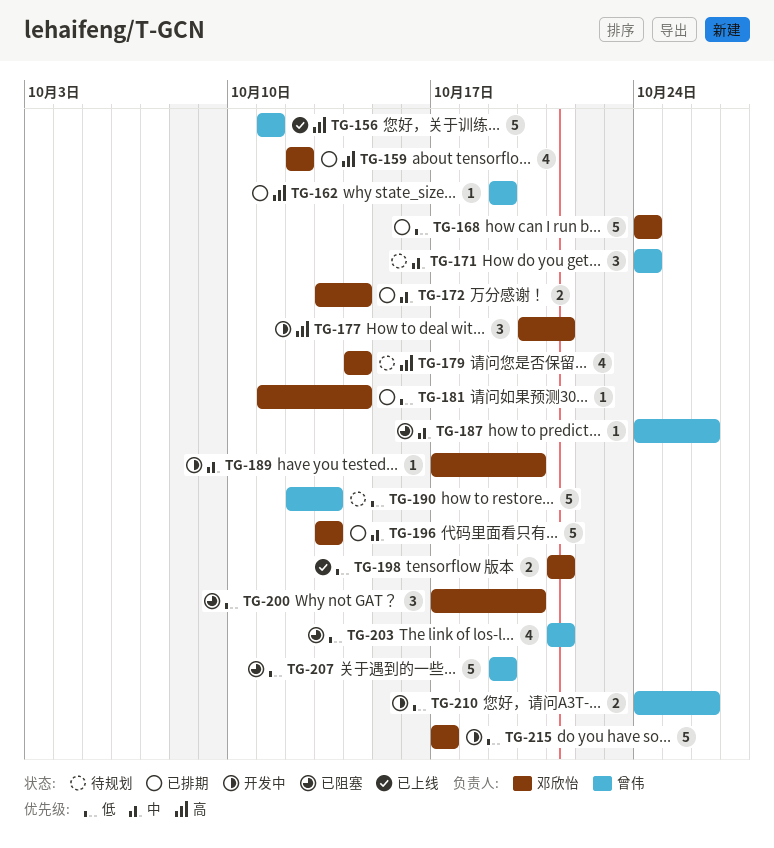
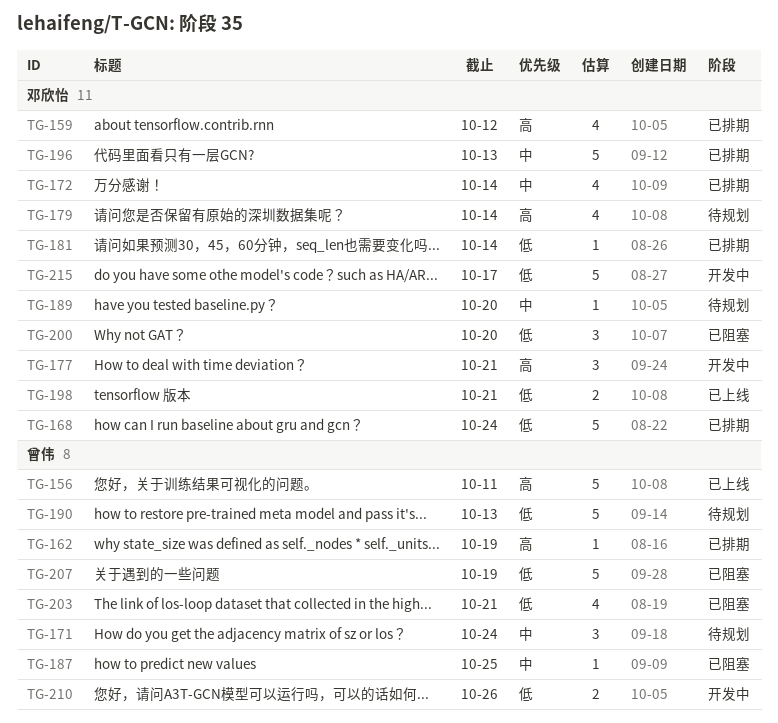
TG-172, estimate: 2 -> 4
TG-187, due: Oct 26 -> Oct 25
TG-189, status: 开发中 -> 待规划

